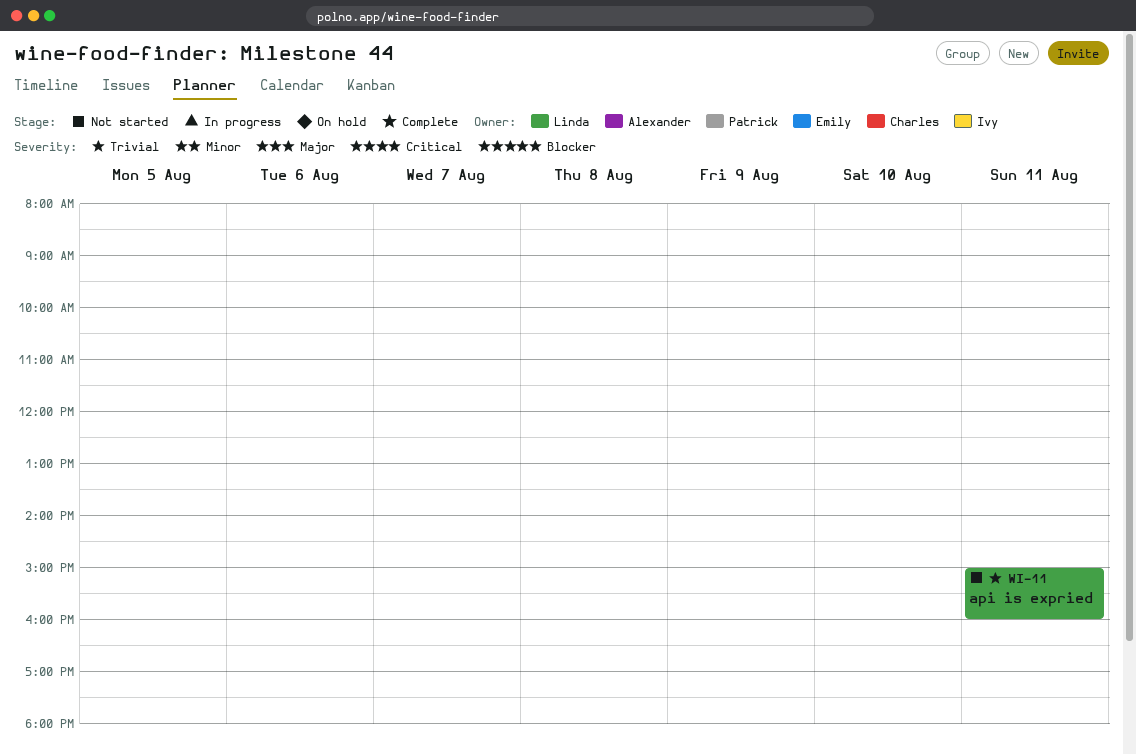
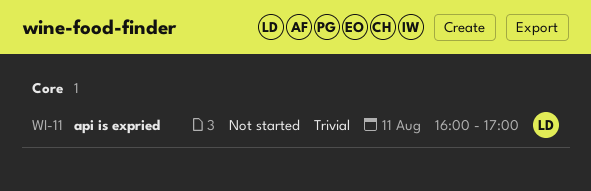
WI-11, begins: 15:00 -> 16:00
WI-11, ends: 16:00 -> 17:00

